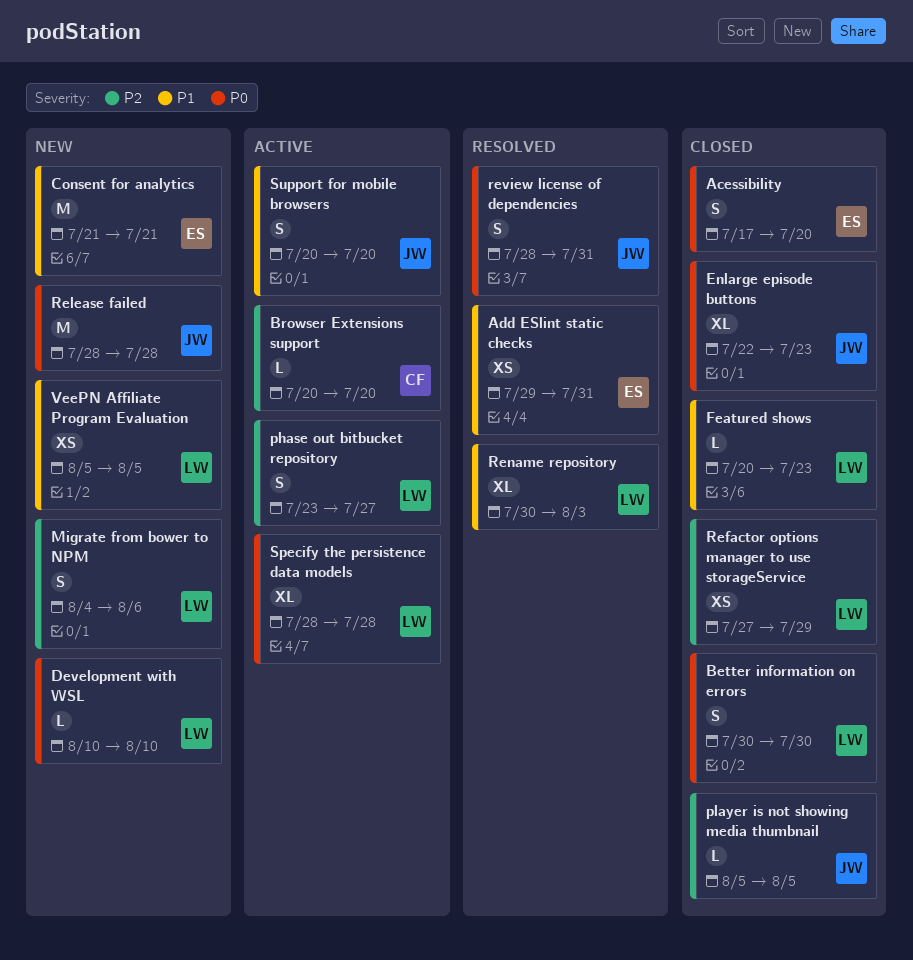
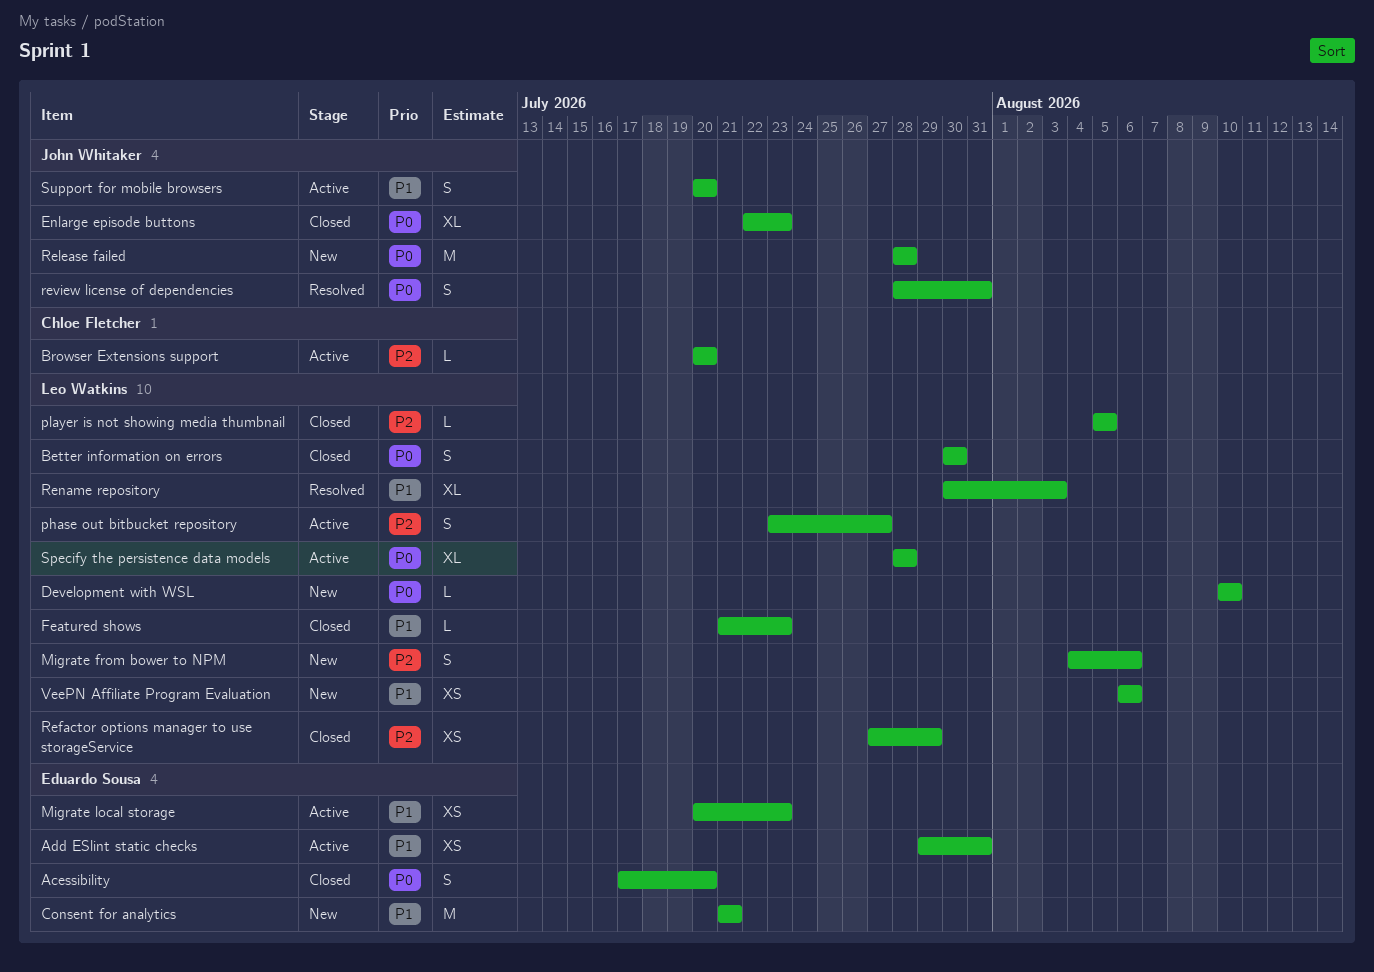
Add ESlint static checks, status: Resolved -> Active
Featured shows, start: Jul 20 -> Jul 21
Migrate local storage: none -> present
player is not showing media thumbnail, owner: John Whitaker -> Leo Watkins
VeePN Affiliate Program Evaluation, start: Aug 5 -> Aug 6
VeePN Affiliate Program Evaluation, due: Aug 5 -> Aug 6

